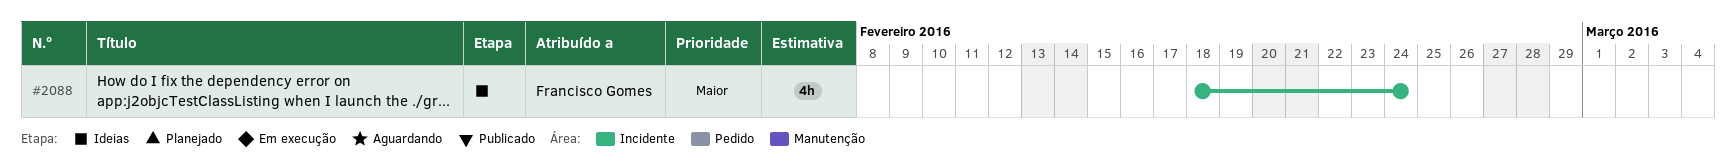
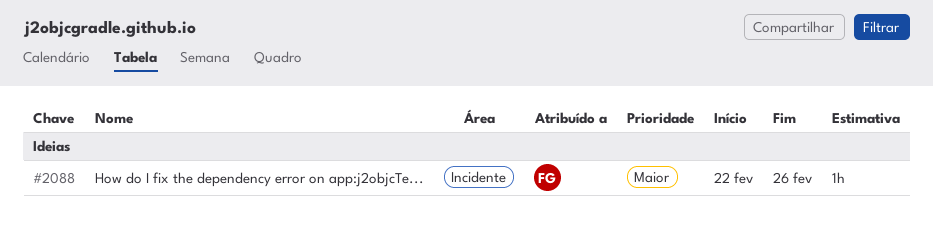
#2088, estimate: 4h -> 1h
#2088, start: Feb 18 -> Feb 22
#2088, due: Feb 24 -> Feb 26

